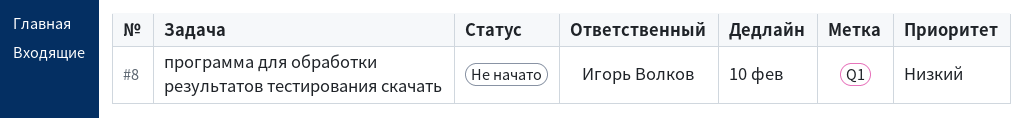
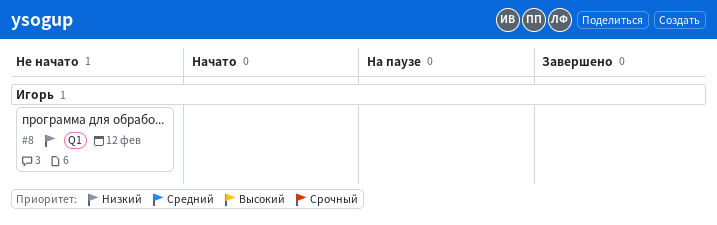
#8, due: Feb 10 -> Feb 12

